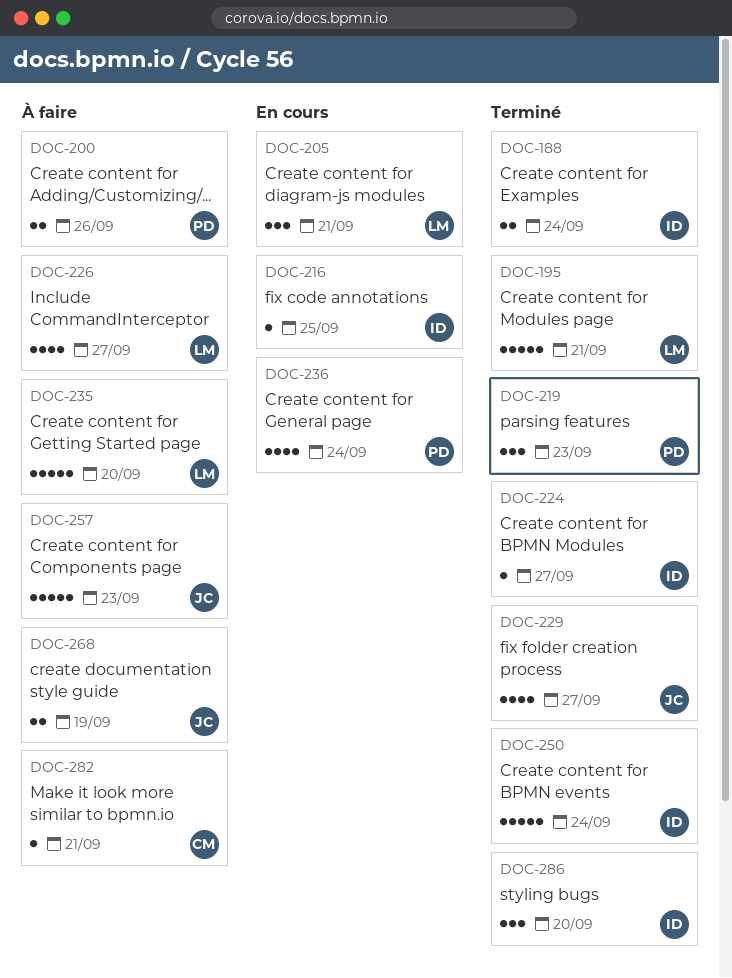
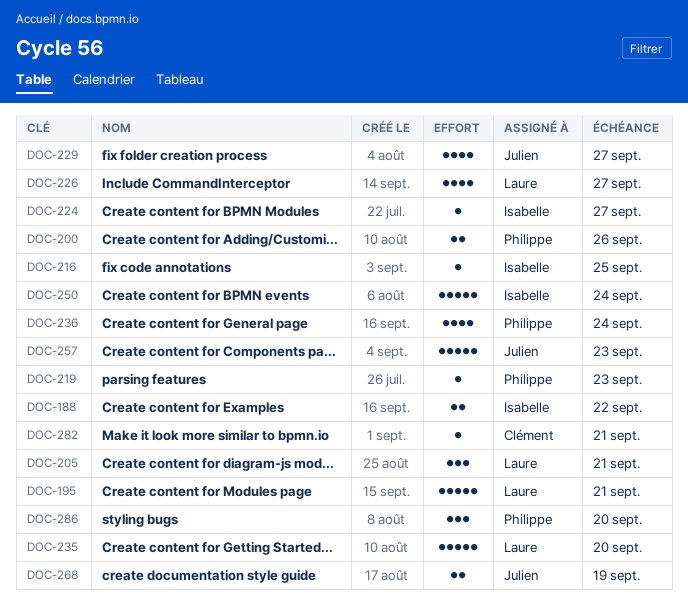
DOC-188, due: Sep 24 -> Sep 22
DOC-219, estimate: 3 -> 1
DOC-286, owner: Isabelle -> Philippe

